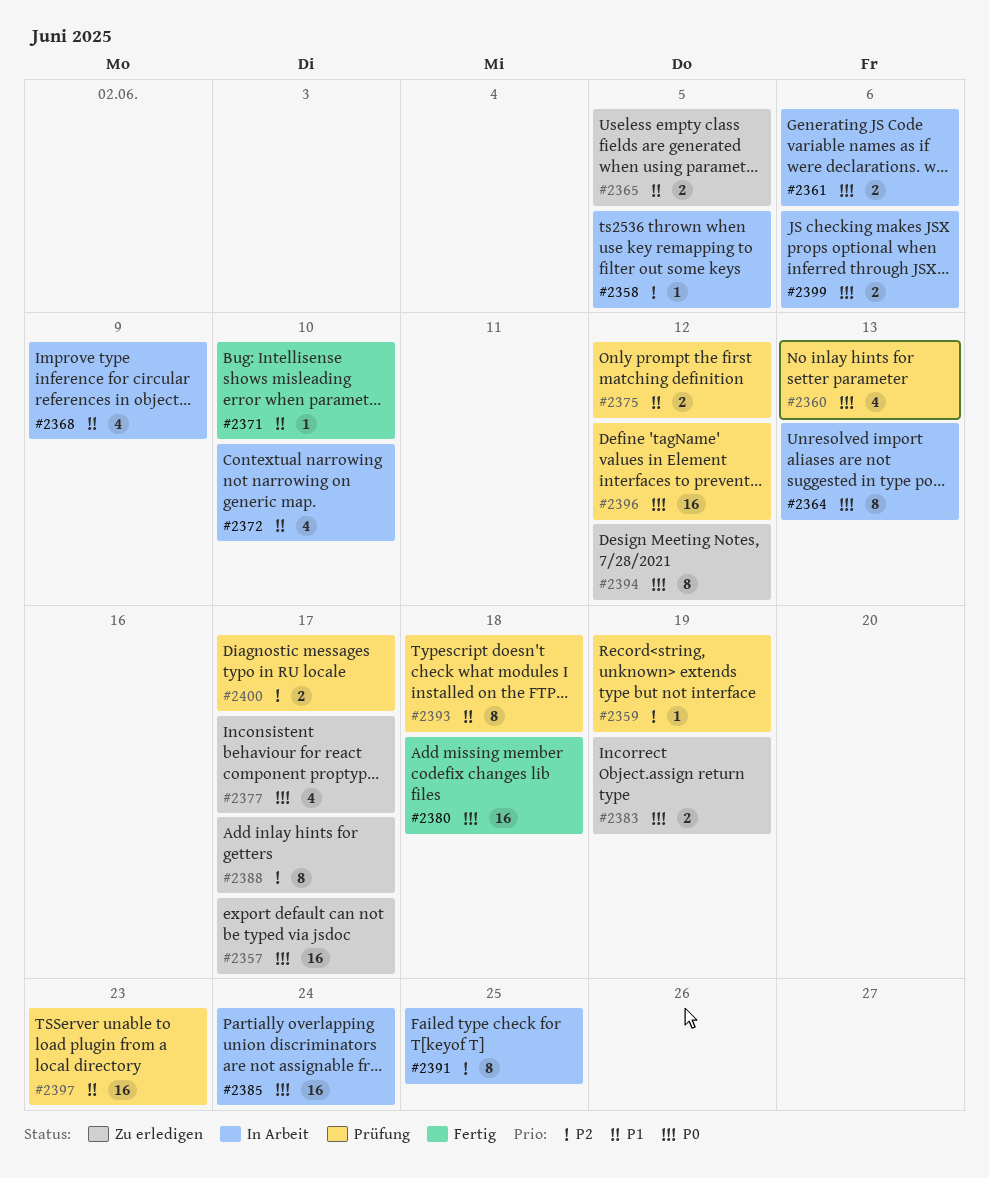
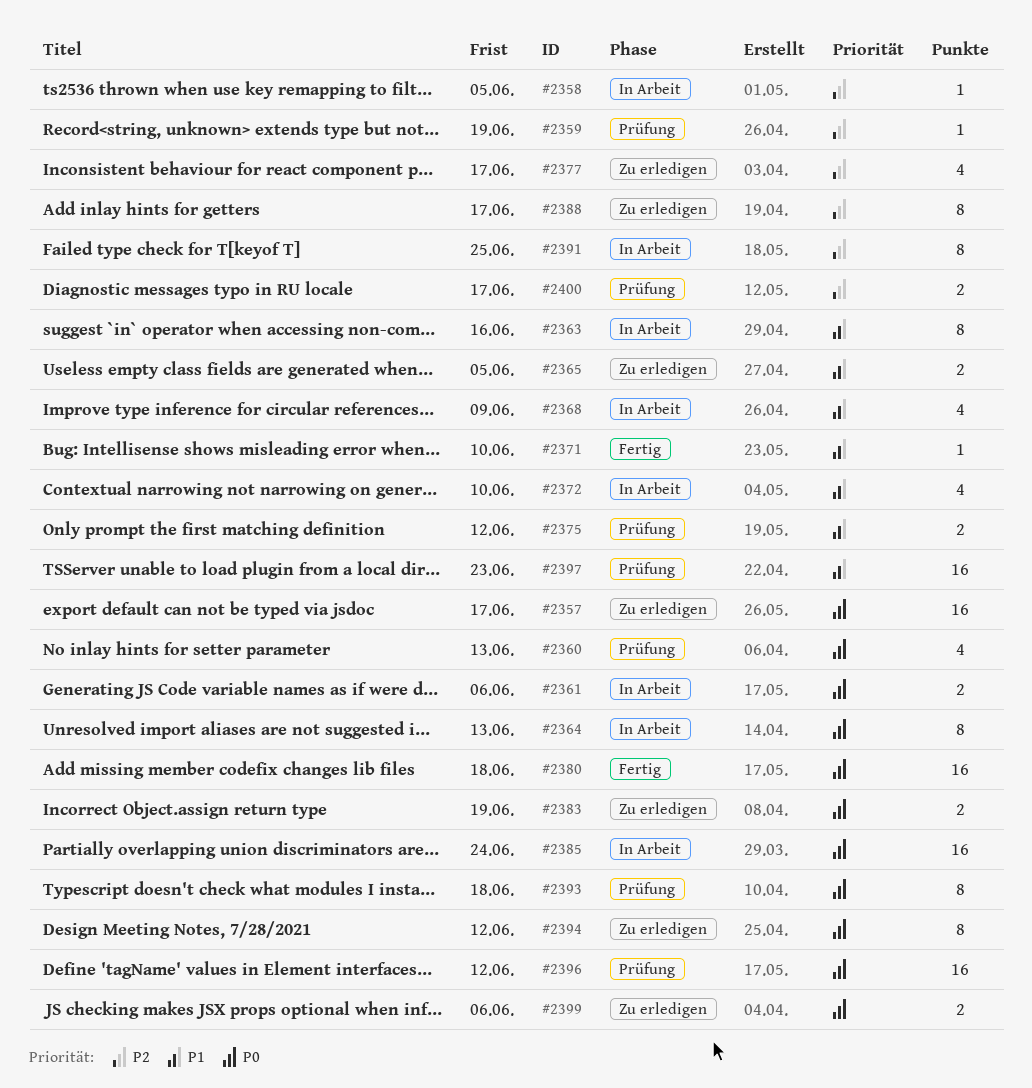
#2363: none -> present
#2377, priority: P0 -> P2
#2393, priority: P1 -> P0
#2399, status: In Arbeit -> Zu erledigen

